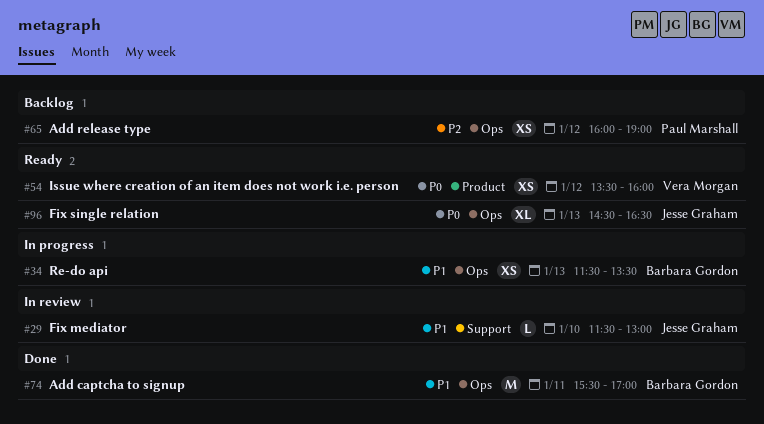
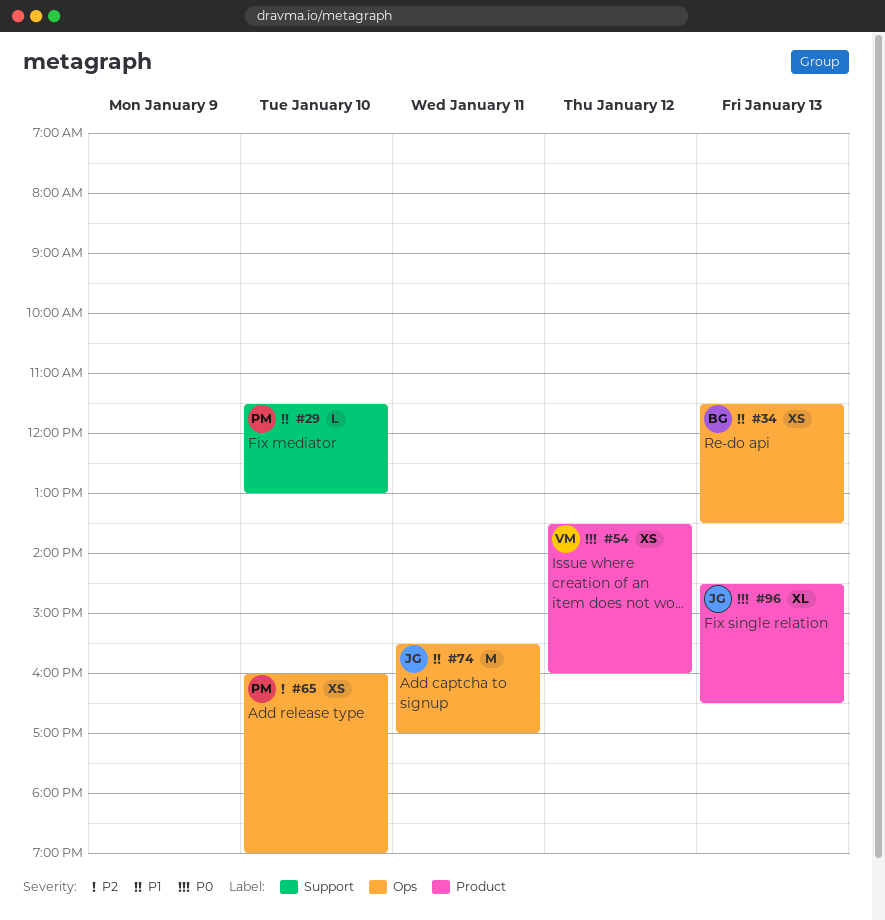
#29, owner: Jesse Graham -> Paul Marshall
#65, day: Jan 12 -> Jan 10
#74, owner: Barbara Gordon -> Jesse Graham
#96, label: Ops -> Product

